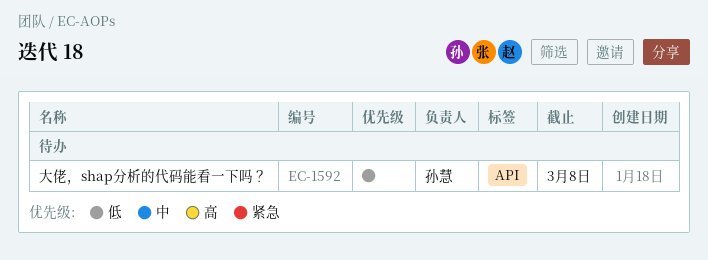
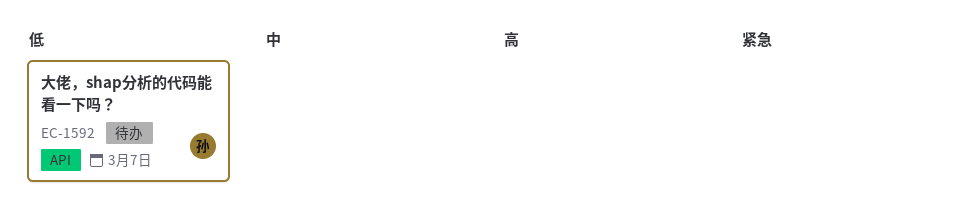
EC-1592, due: Mar 8 -> Mar 7

